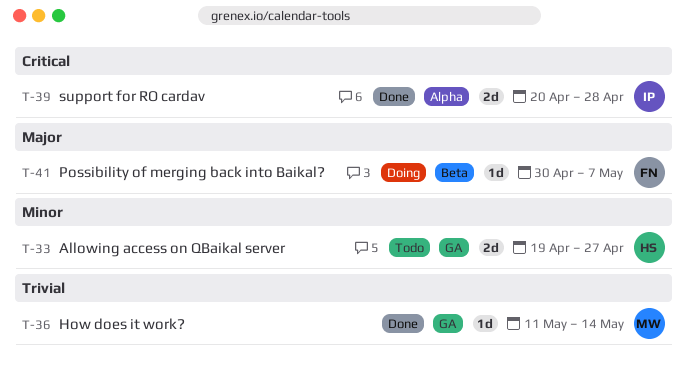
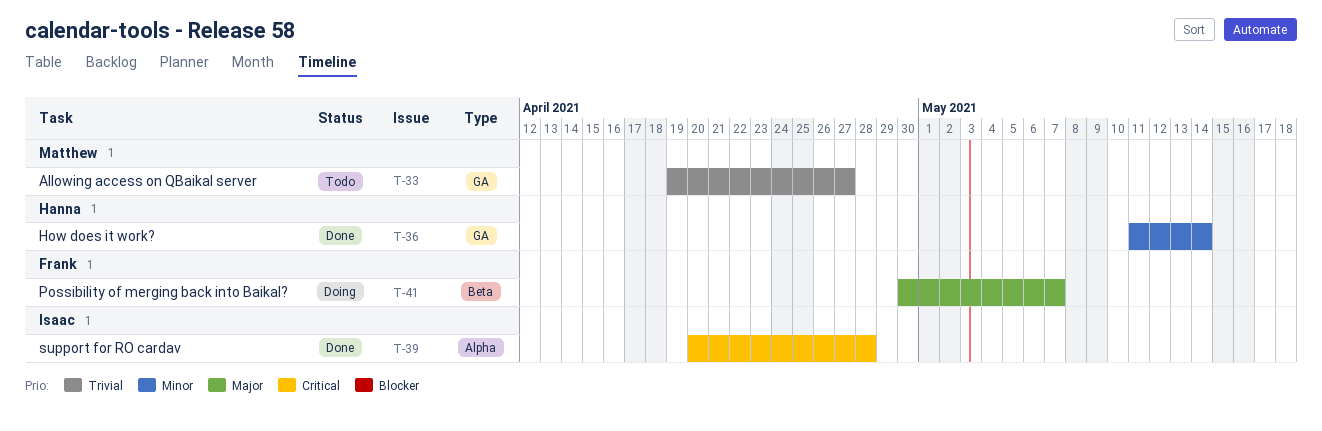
T-33, owner: Hanna -> Matthew
T-33, priority: Minor -> Trivial
T-36, owner: Matthew -> Hanna
T-36, priority: Trivial -> Minor

